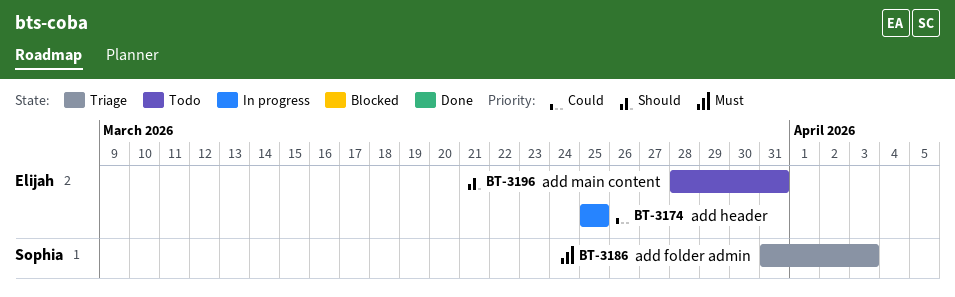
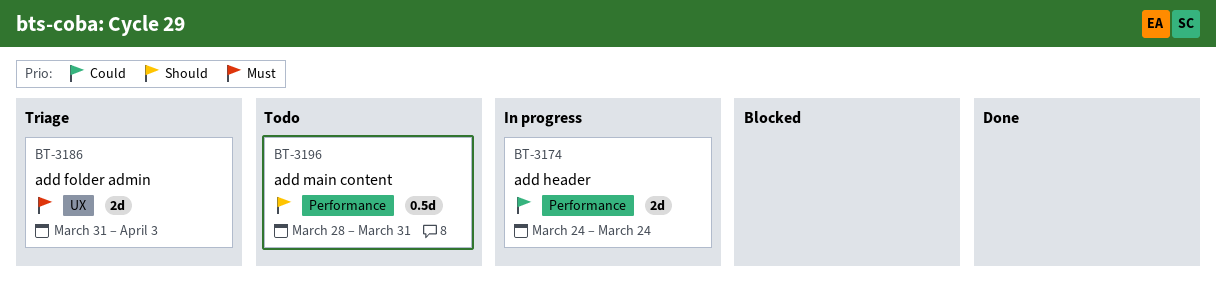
BT-3174, start: Mar 25 -> Mar 24
BT-3174, due: Mar 25 -> Mar 24

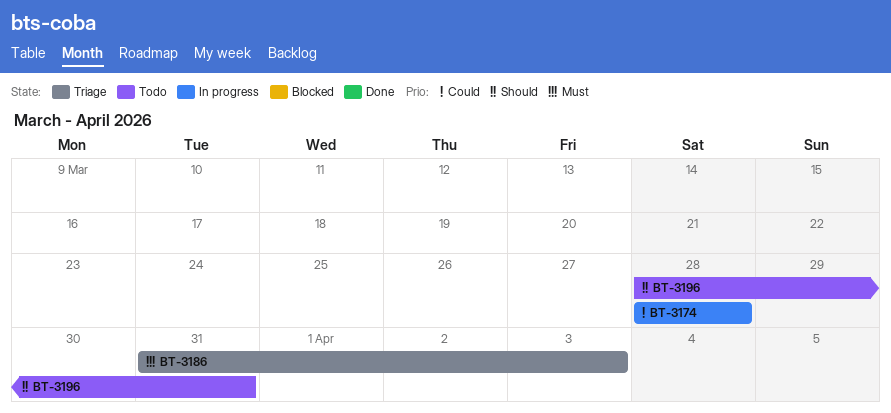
BT-3174, start: Mar 24 -> Mar 28
BT-3174, due: Mar 24 -> Mar 28

